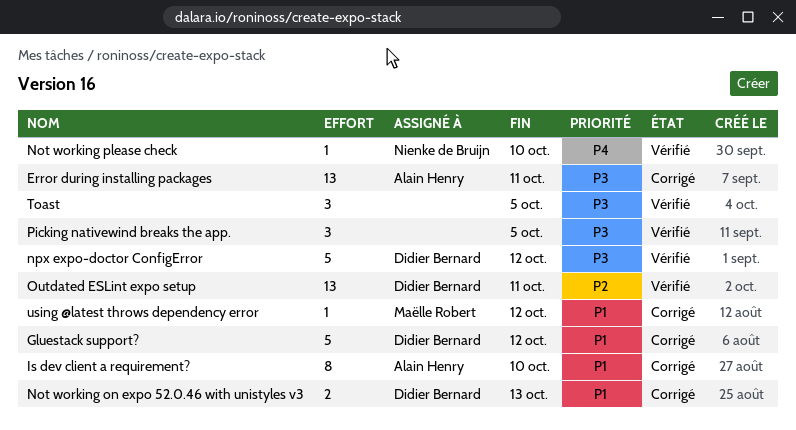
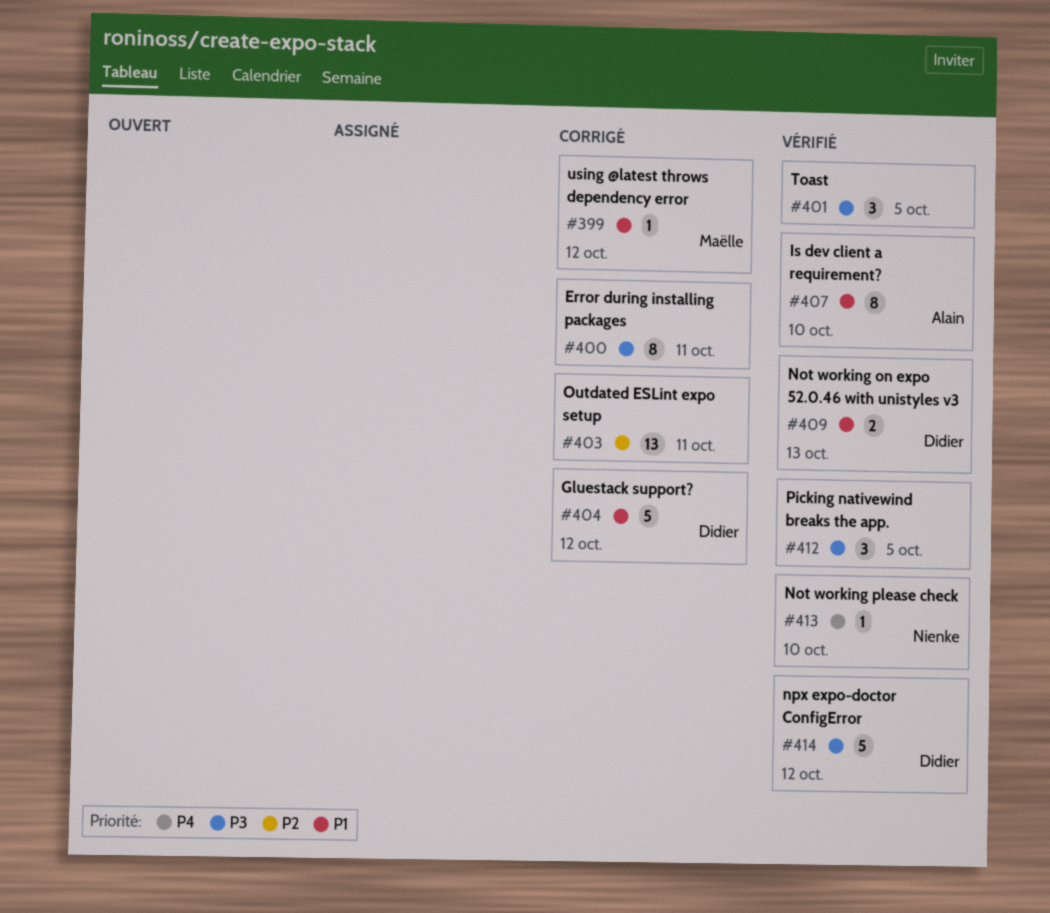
Error during installing packages, owner: Alain Henry -> none
Error during installing packages, estimate: 13 -> 8
Is dev client a requirement?, status: Corrigé -> Vérifié
Not working on expo 52.0.46 with unistyles v3, status: Corrigé -> Vérifié
Outdated ESLint expo setup, status: Vérifié -> Corrigé
Outdated ESLint expo setup, owner: Didier Bernard -> none

